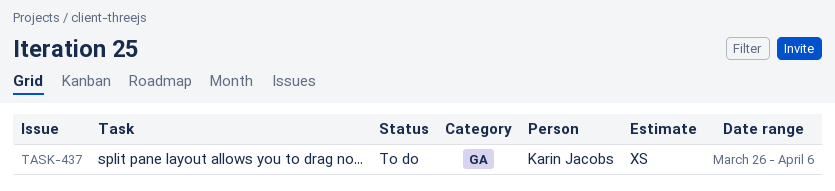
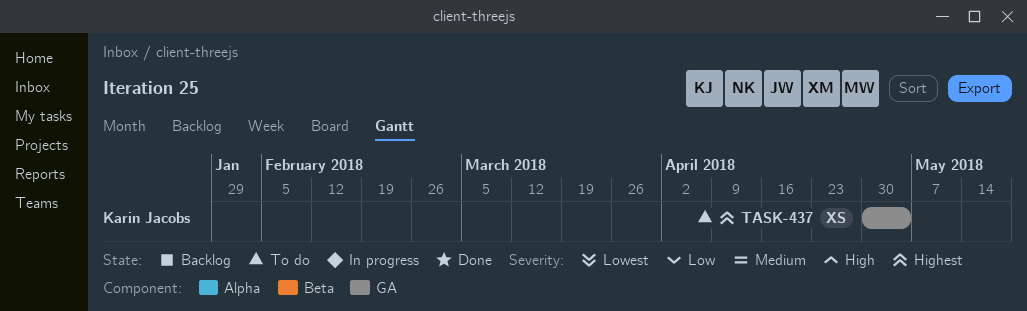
TASK-437, start: Mar 26 -> Apr 30
TASK-437, due: Apr 6 -> May 4

